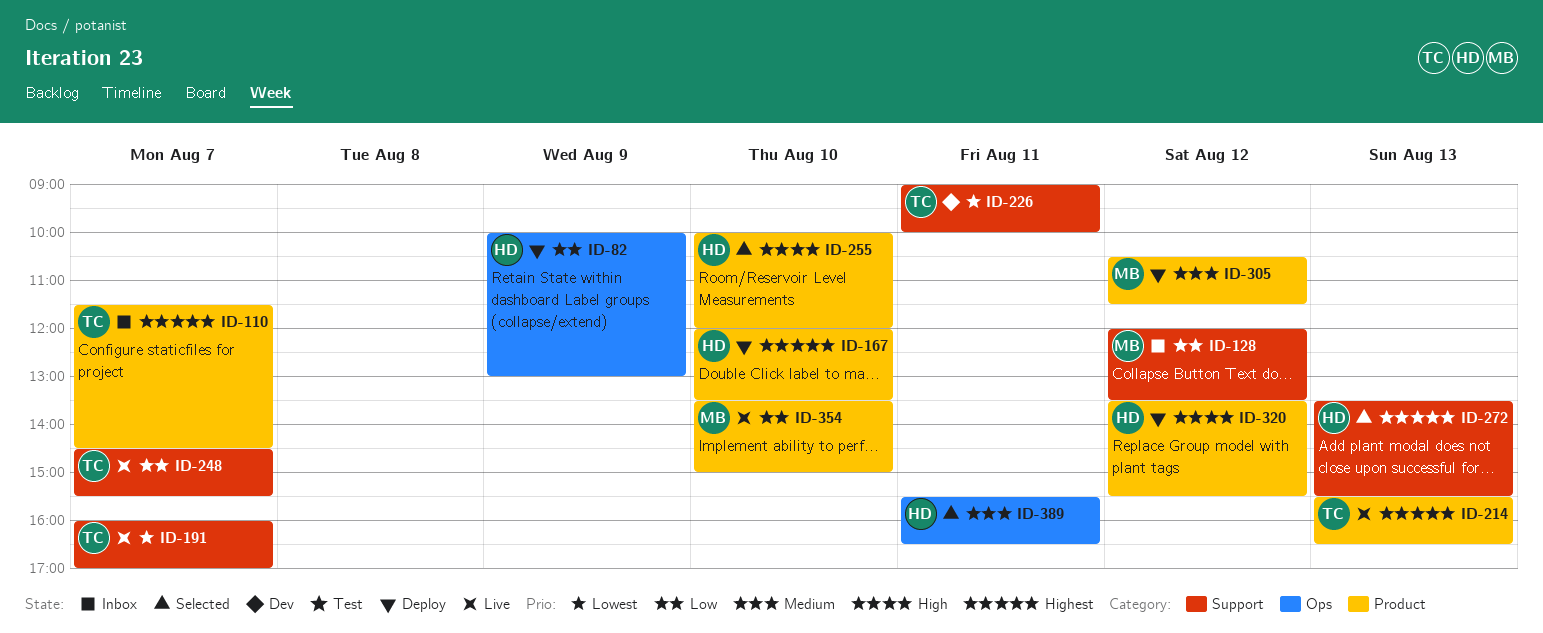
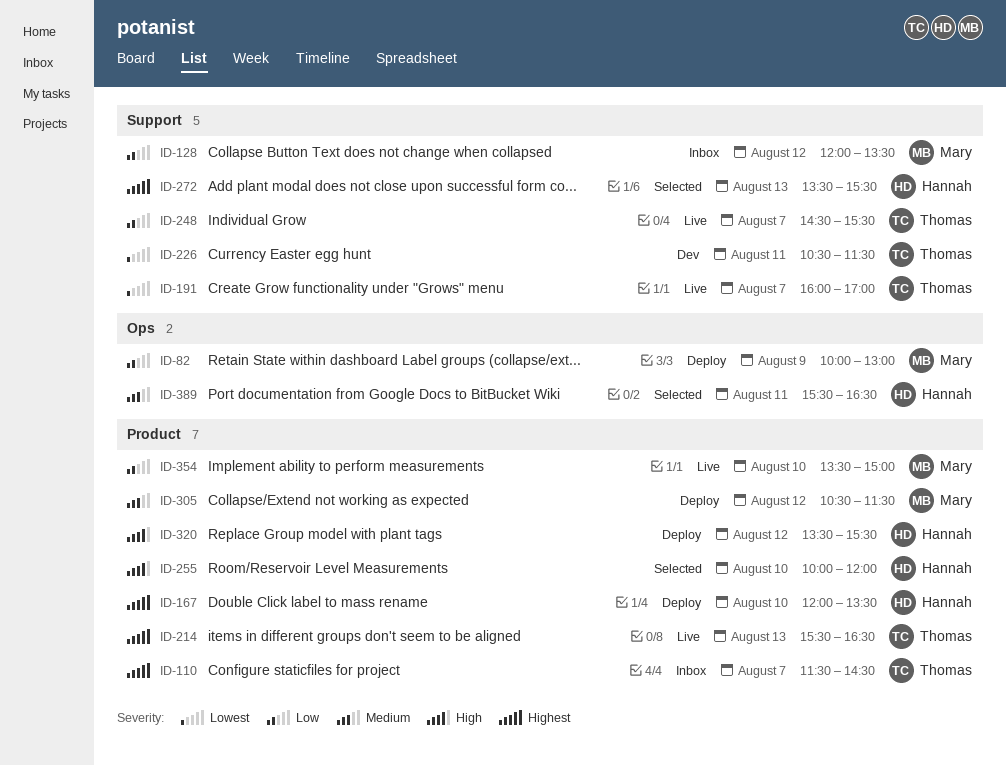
ID-82, owner: Hannah -> Mary
ID-226, begins: 09:00 -> 10:30
ID-226, ends: 10:00 -> 11:30

